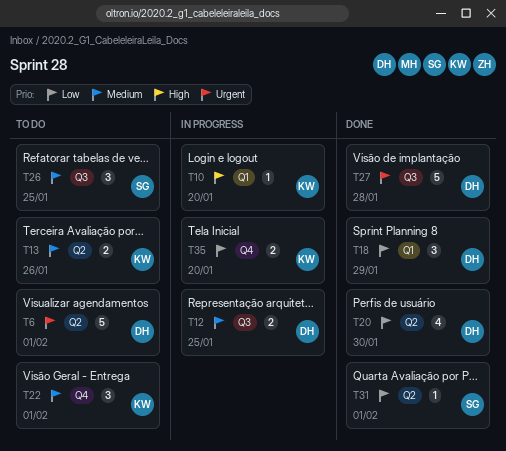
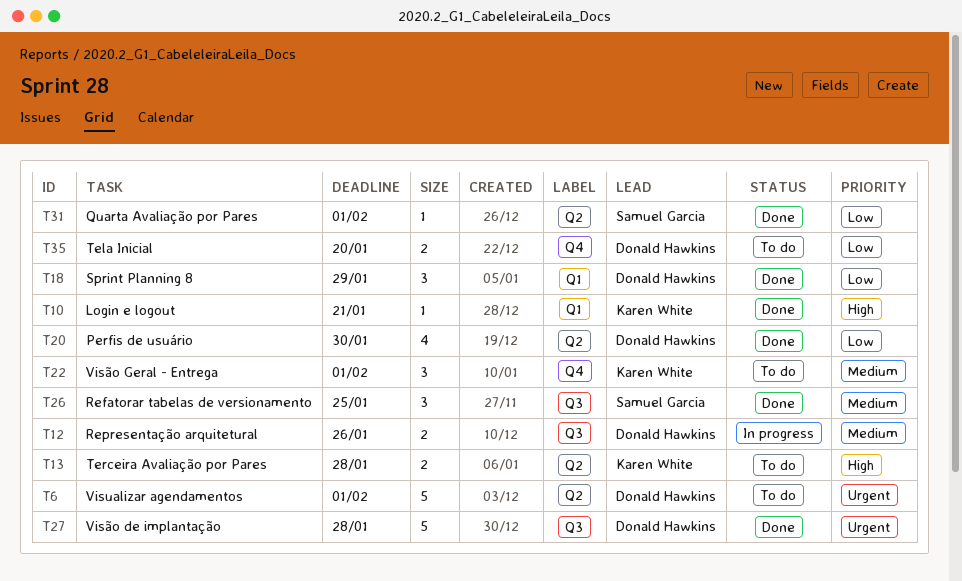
T10, status: In progress -> Done
T10, due: Jan 20 -> Jan 21
T12, due: Jan 25 -> Jan 26
T13, priority: Medium -> High
T13, due: Jan 26 -> Jan 28
T26, status: To do -> Done
T35, status: In progress -> To do
T35, owner: Karen White -> Donald Hawkins

